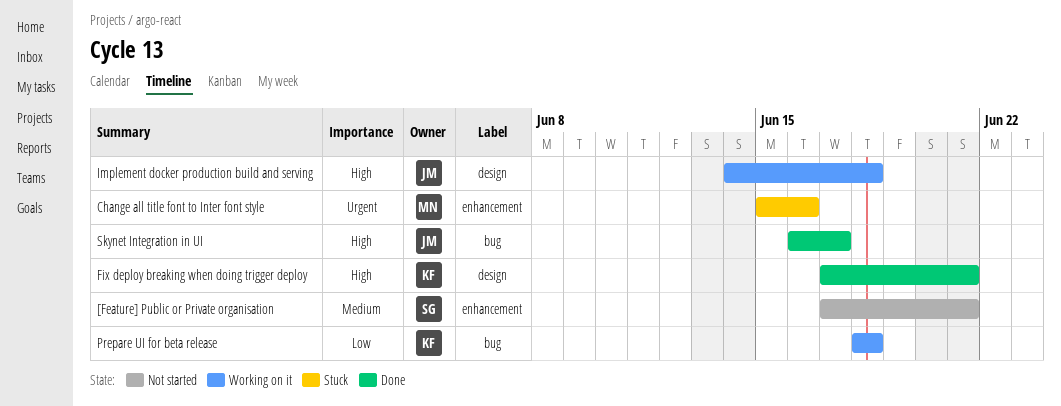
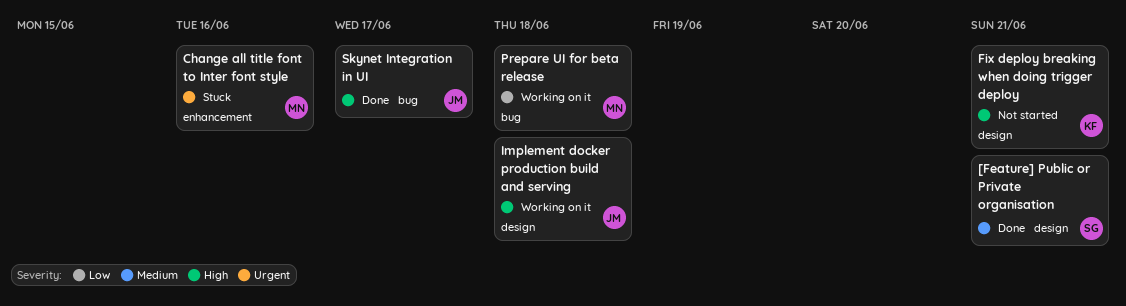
[Feature] Public or Private organisation, status: Not started -> Done
[Feature] Public or Private organisation, label: enhancement -> design
Fix deploy breaking when doing trigger deploy, status: Done -> Not started
Prepare UI for beta release, owner: KF -> MN

